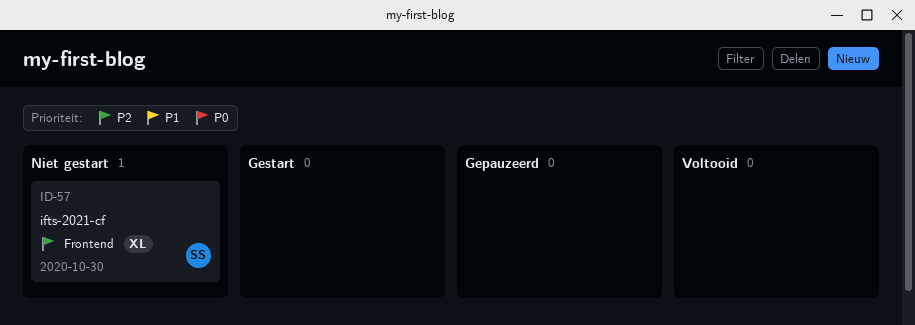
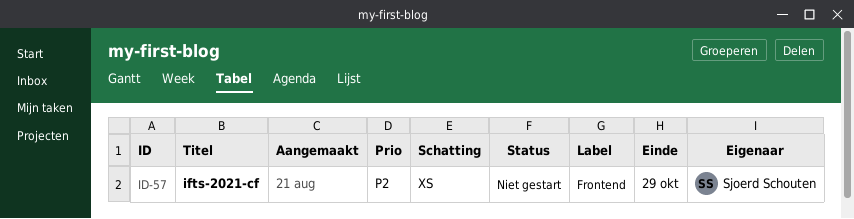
ID-57, estimate: XL -> XS
ID-57, due: Oct 30 -> Oct 29

